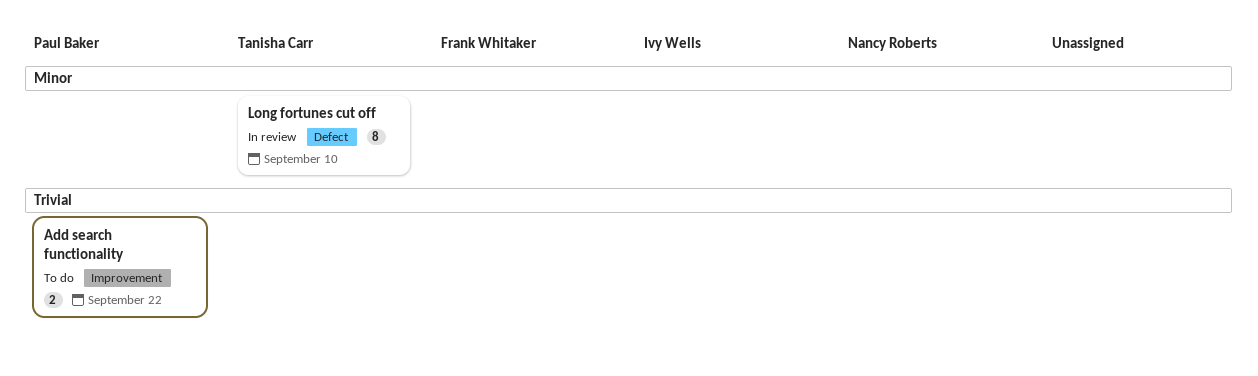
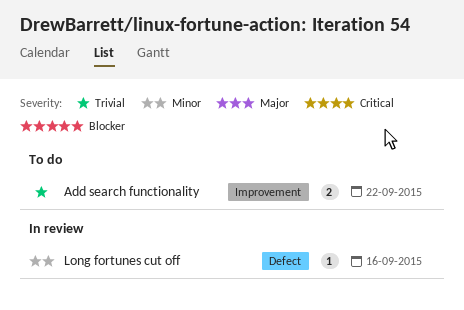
Long fortunes cut off, estimate: 8 -> 1
Long fortunes cut off, due: Sep 10 -> Sep 16

